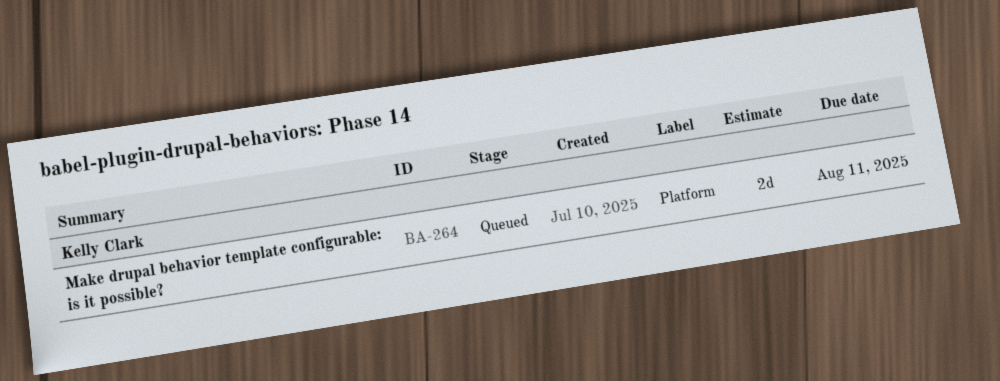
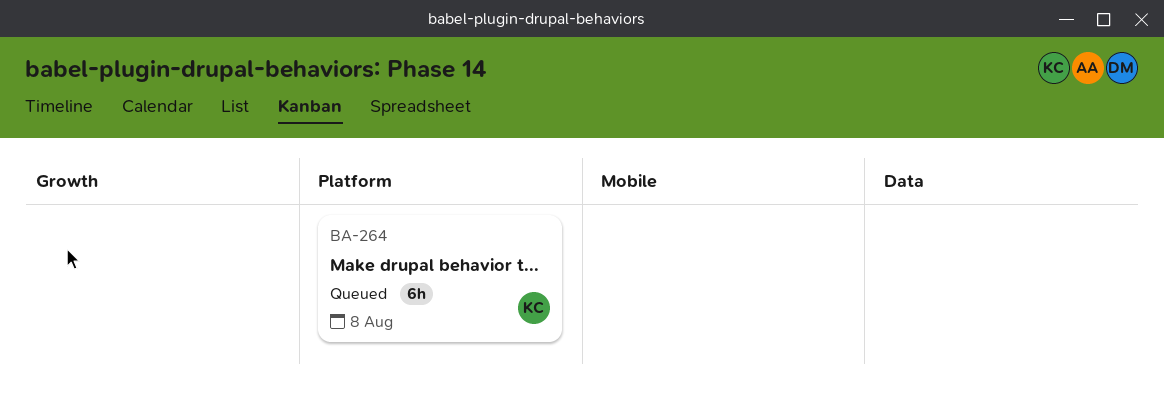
BA-264, estimate: 2d -> 6h
BA-264, due: Aug 11 -> Aug 8

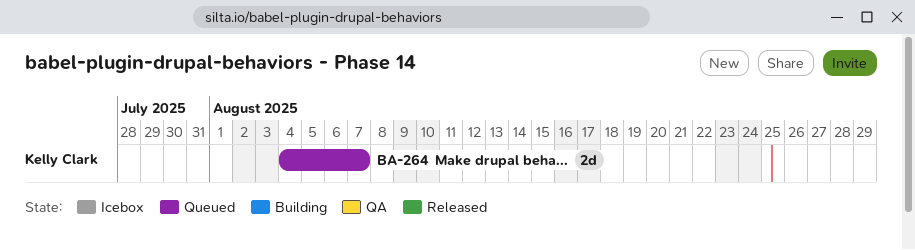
BA-264, estimate: 6h -> 2d
BA-264, due: Aug 8 -> Aug 7

